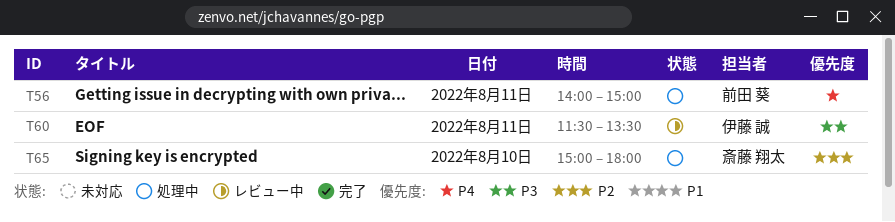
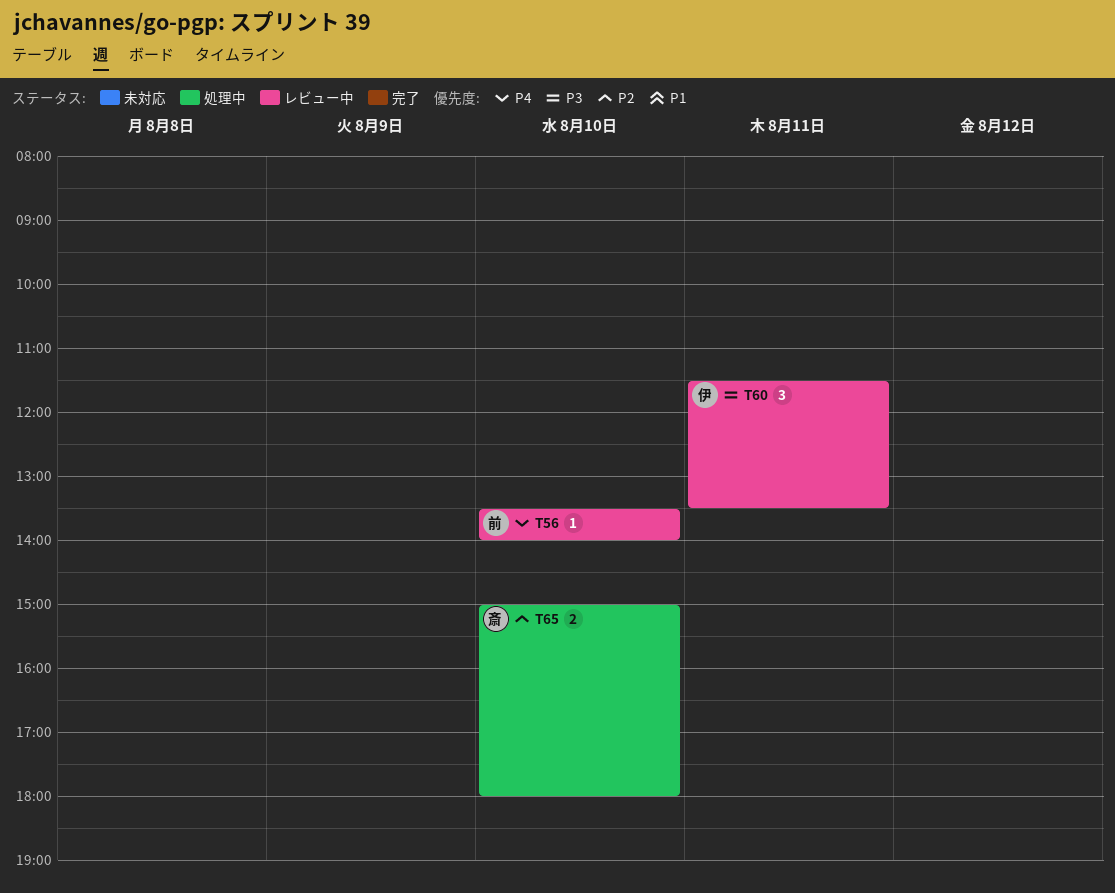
T56, status: 処理中 -> レビュー中
T56, day: Aug 11 -> Aug 10
T56, begins: 14:00 -> 13:30
T56, ends: 15:00 -> 14:00

